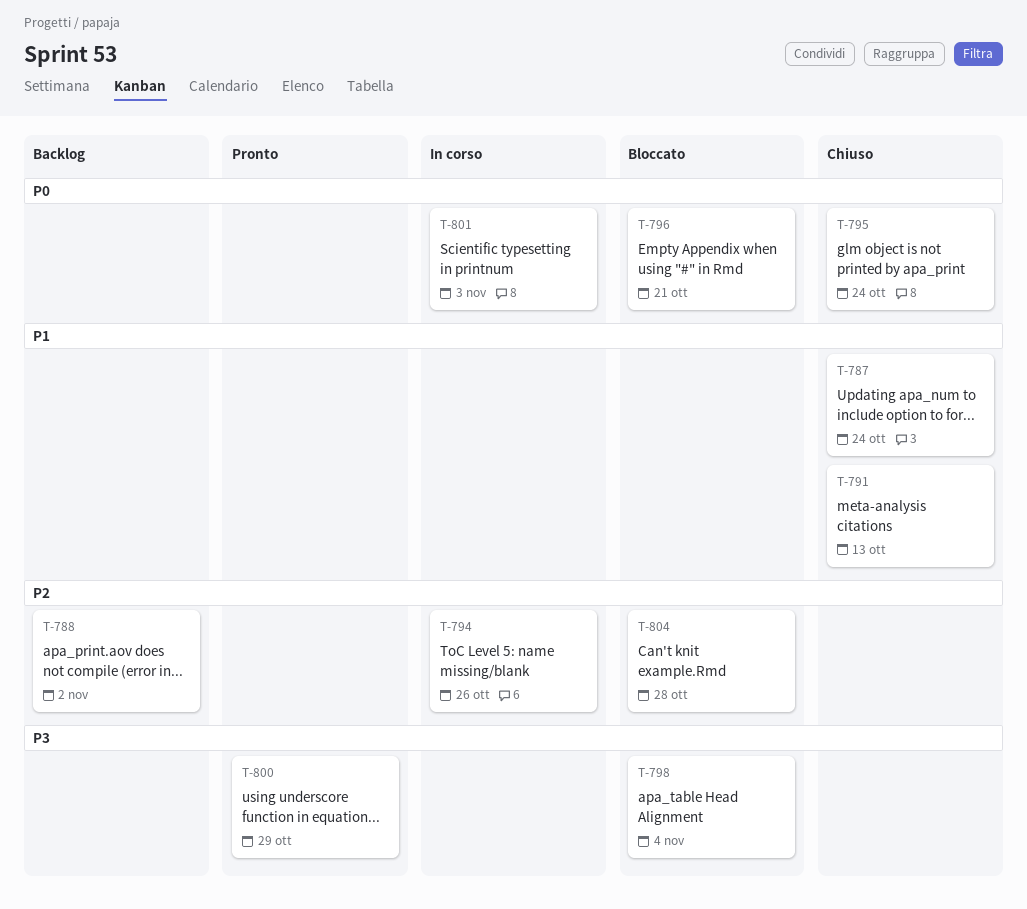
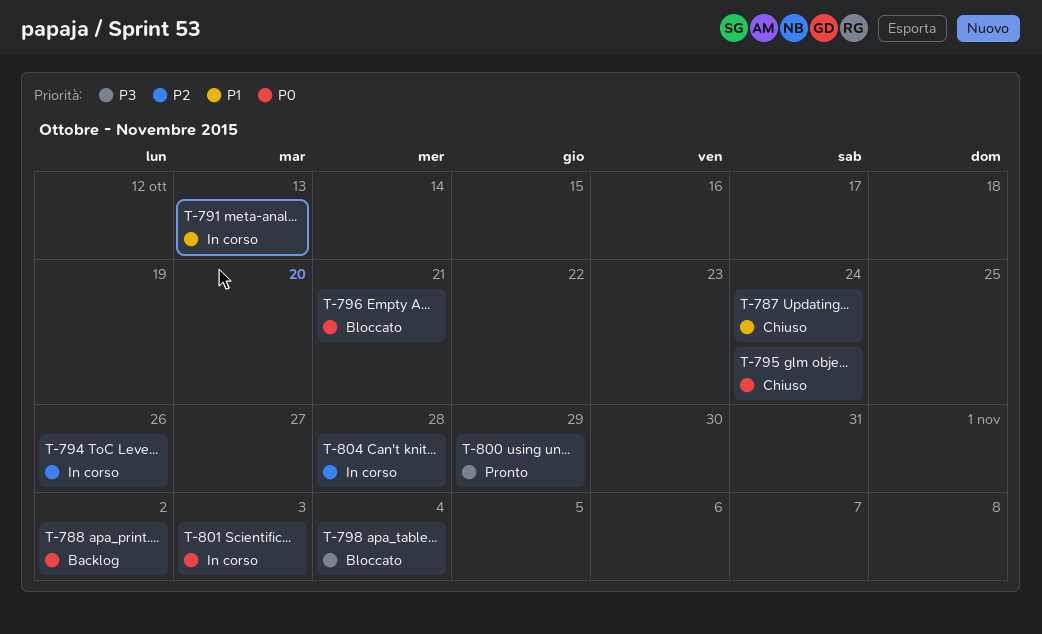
T-788, priority: P2 -> P0
T-791, status: Chiuso -> In corso
T-804, status: Bloccato -> In corso

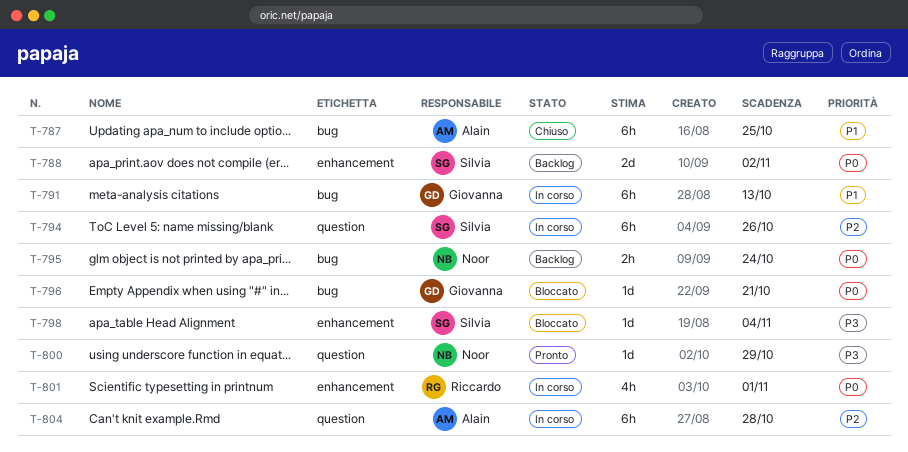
T-787, due: Oct 24 -> Oct 25
T-795, status: Chiuso -> Backlog
T-801, due: Nov 3 -> Nov 1

